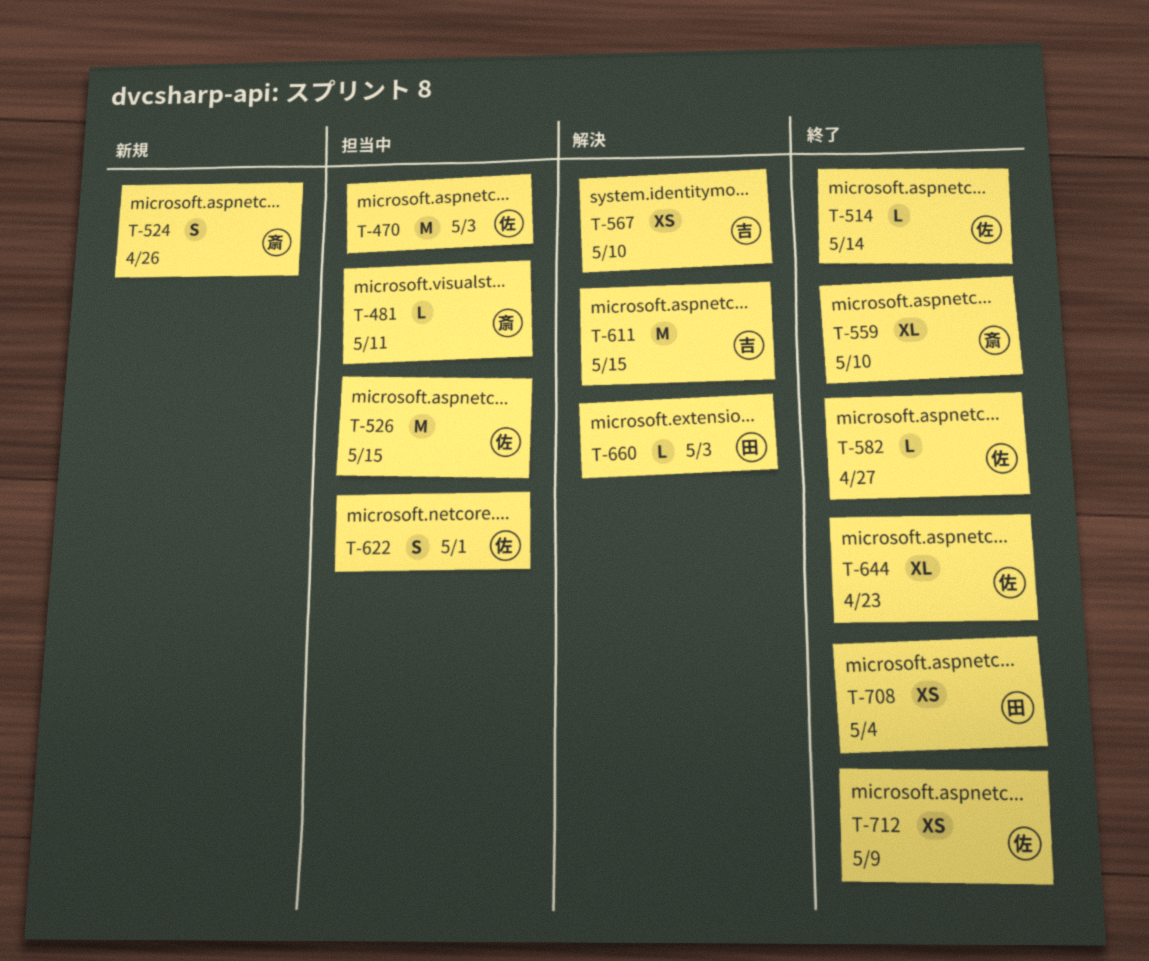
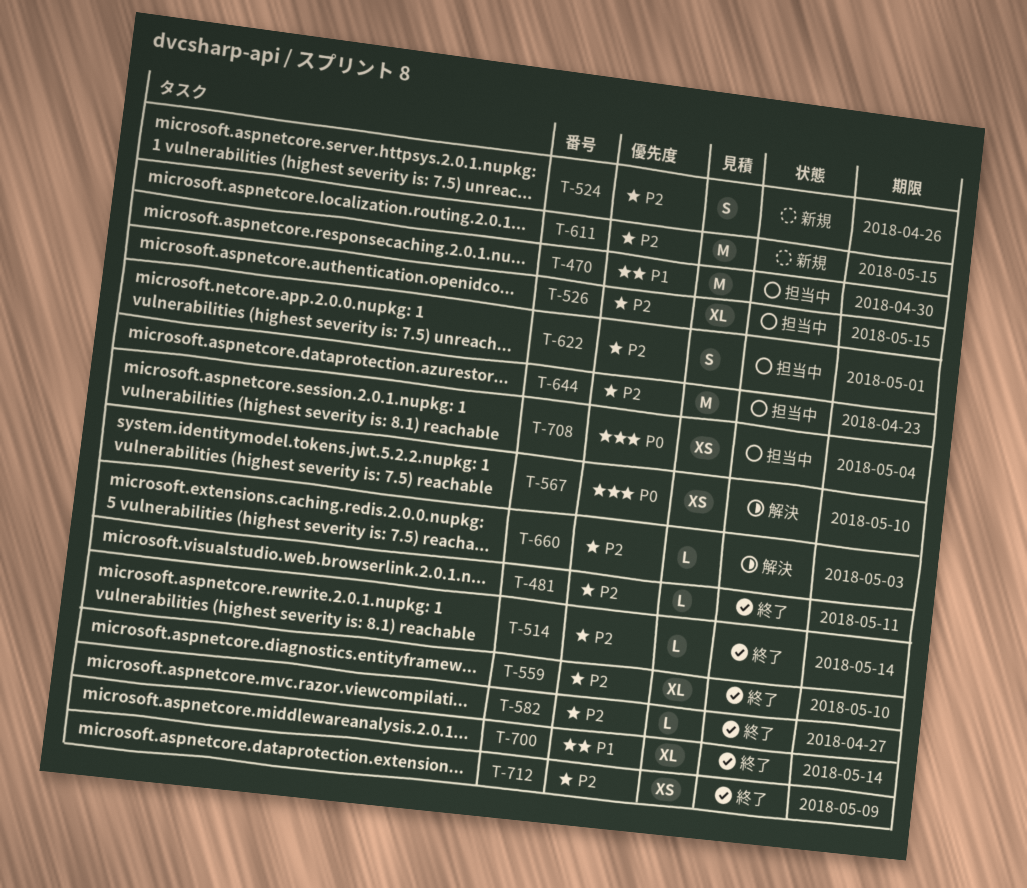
T-470, due: May 3 -> Apr 30
T-481, status: 担当中 -> 終了
T-526, estimate: M -> XL
T-611, status: 解決 -> 新規
T-644, status: 終了 -> 担当中
T-644, estimate: XL -> M
T-700: none -> present
T-708, status: 終了 -> 担当中

